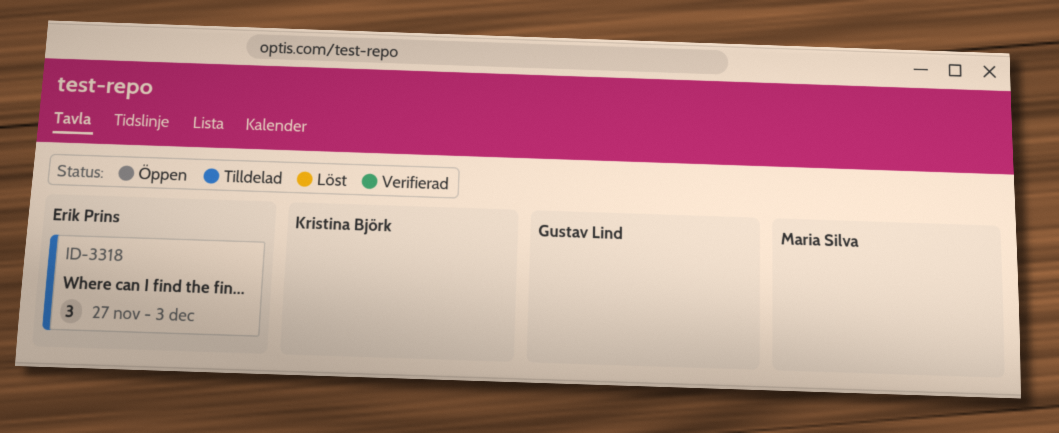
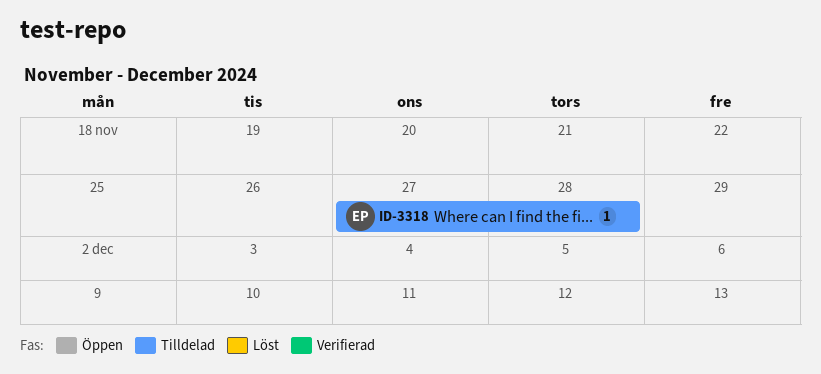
ID-3318, estimate: 3 -> 1
ID-3318, due: Dec 3 -> Nov 28

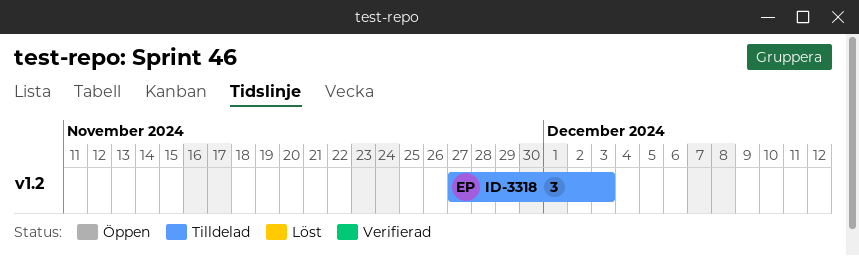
ID-3318, estimate: 1 -> 3
ID-3318, due: Nov 28 -> Dec 3

